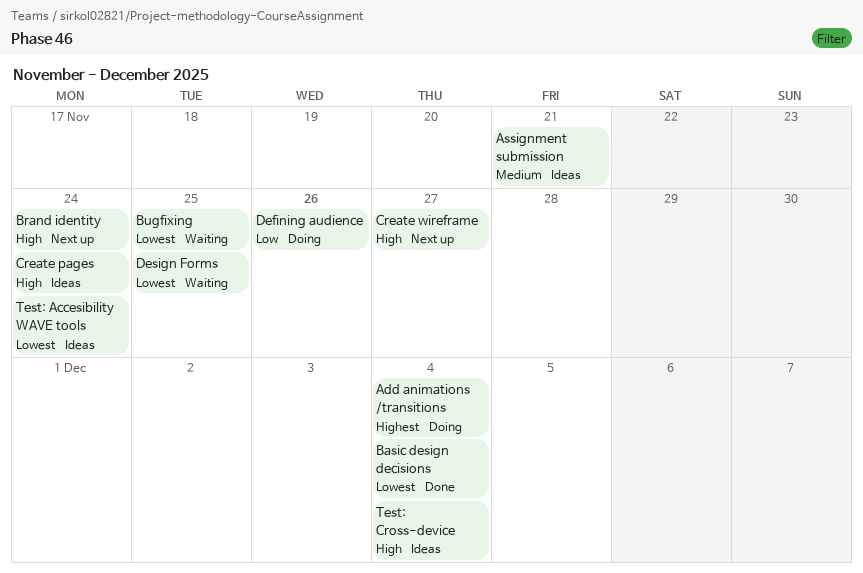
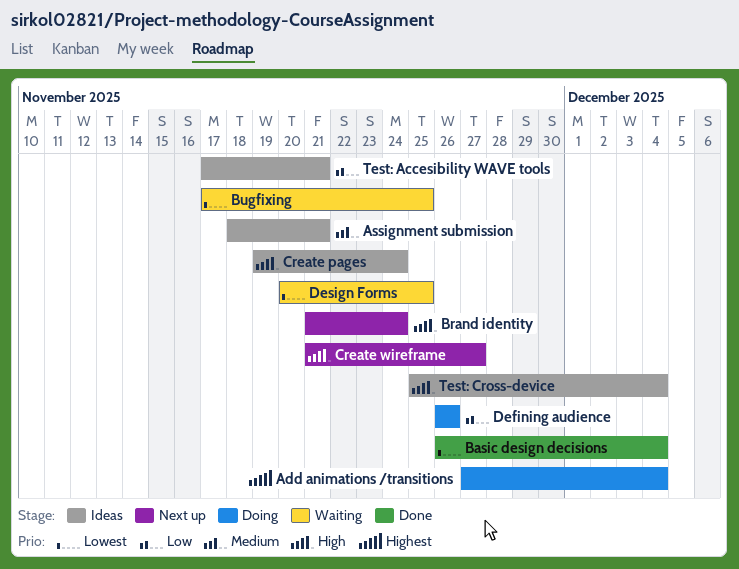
Test: Accesibility WAVE tools, priority: Lowest -> Low
Test: Accesibility WAVE tools, due: Nov 24 -> Nov 21

